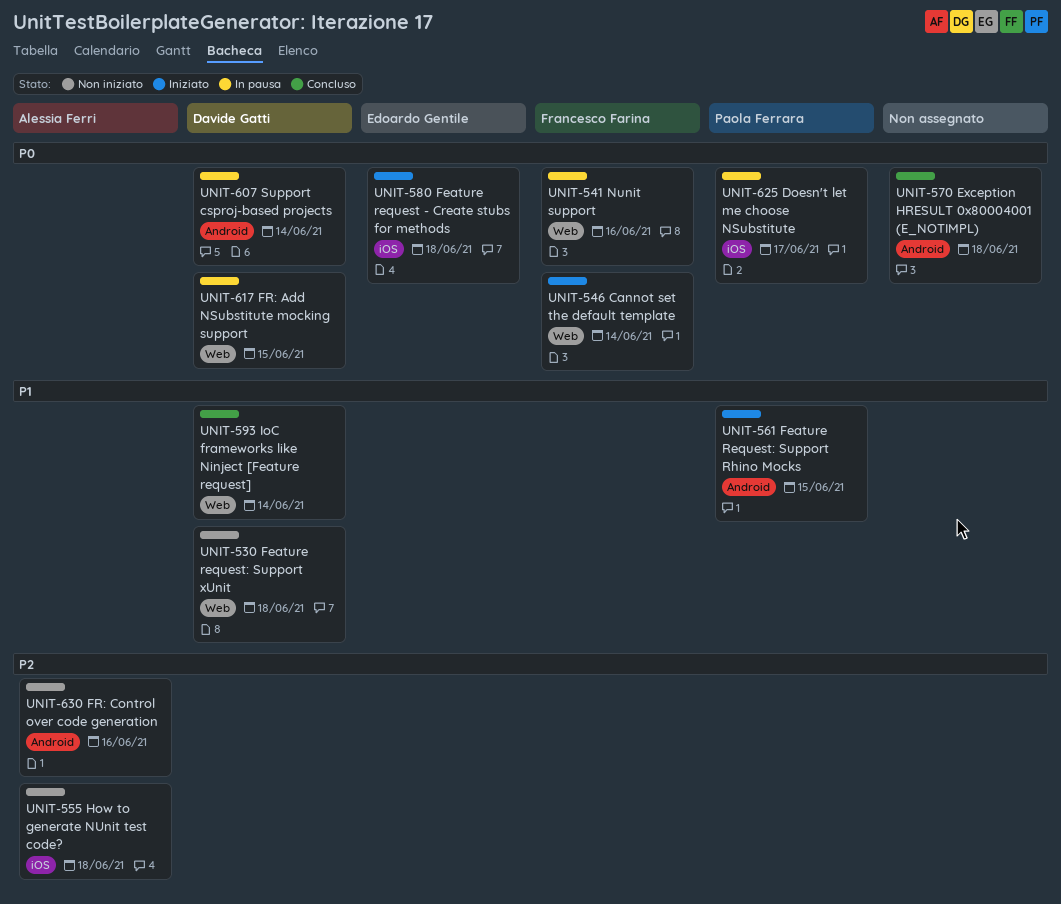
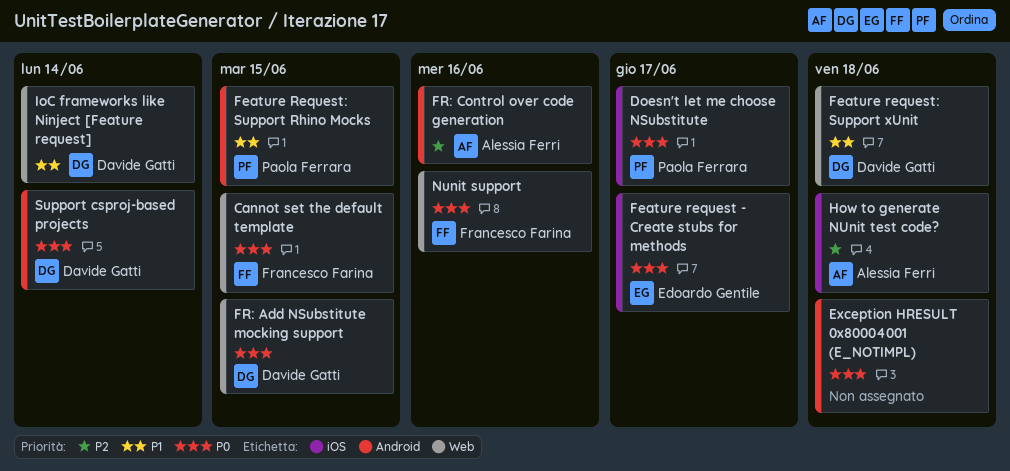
Cannot set the default template, due: Jun 14 -> Jun 15
Feature request - Create stubs for methods, due: Jun 18 -> Jun 17

